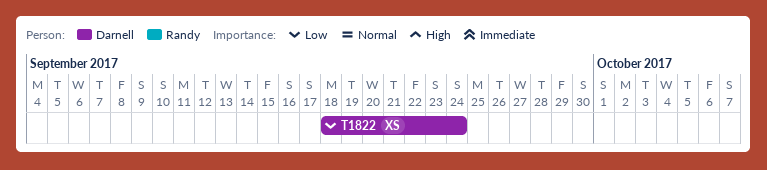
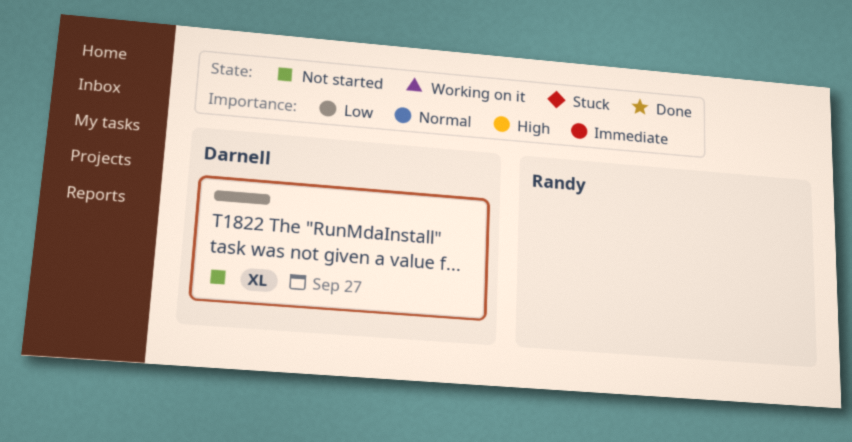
T1822, estimate: XS -> XL
T1822, due: Sep 24 -> Sep 27

